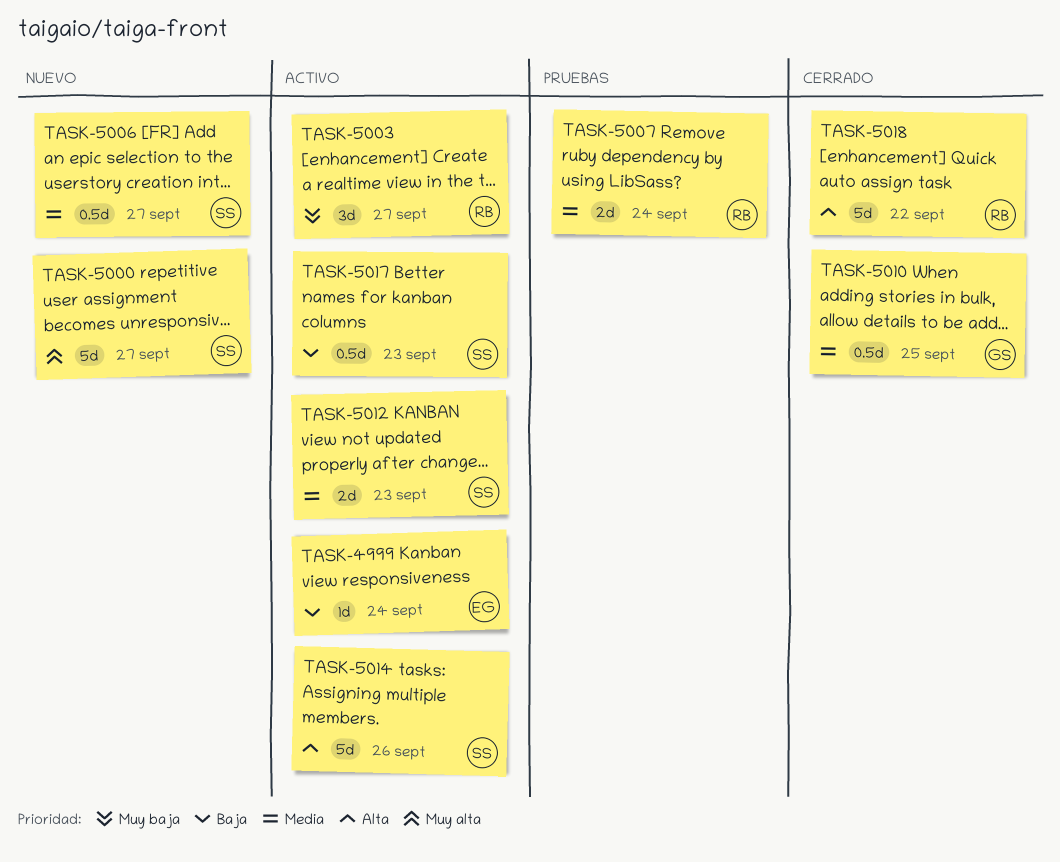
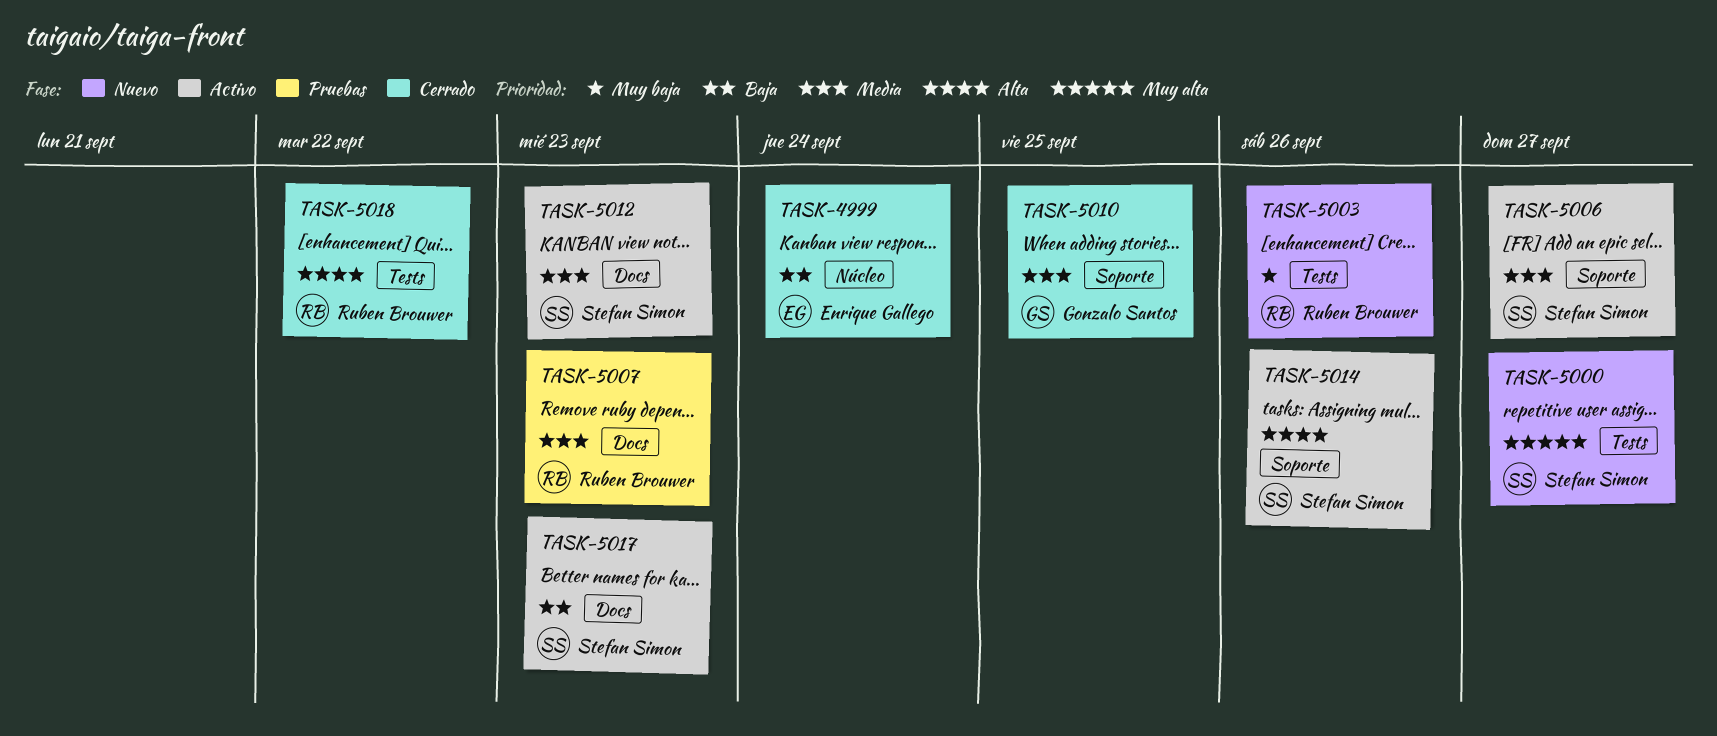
TASK-4999, status: Activo -> Cerrado
TASK-5003, status: Activo -> Nuevo
TASK-5003, due: Sep 27 -> Sep 26
TASK-5006, status: Nuevo -> Activo
TASK-5007, due: Sep 24 -> Sep 23

